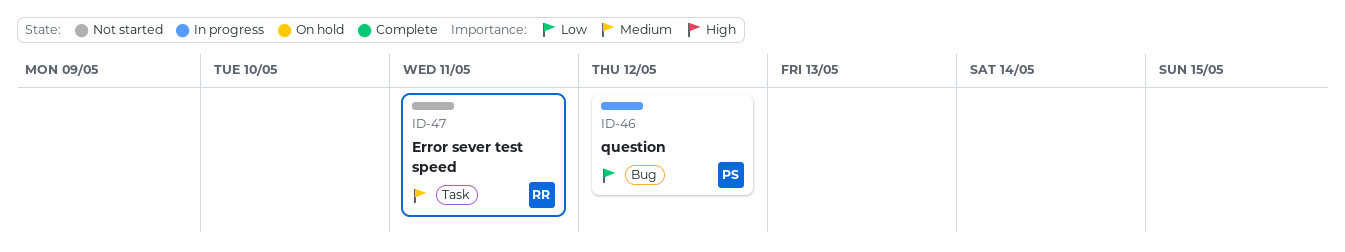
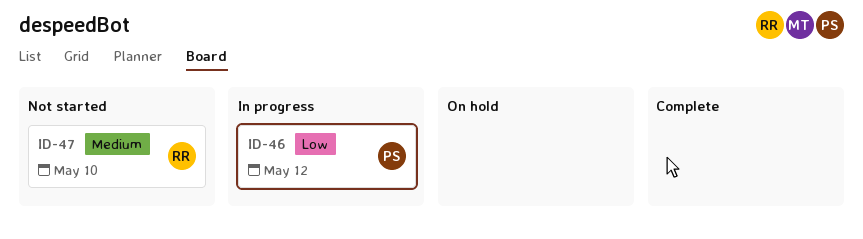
ID-47, due: May 11 -> May 10

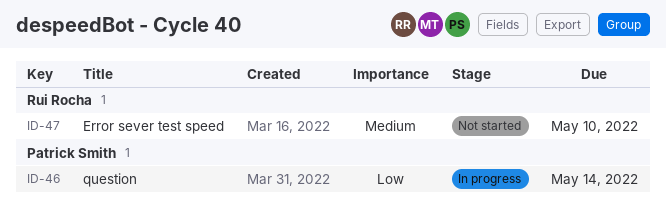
ID-46, due: May 12 -> May 14

